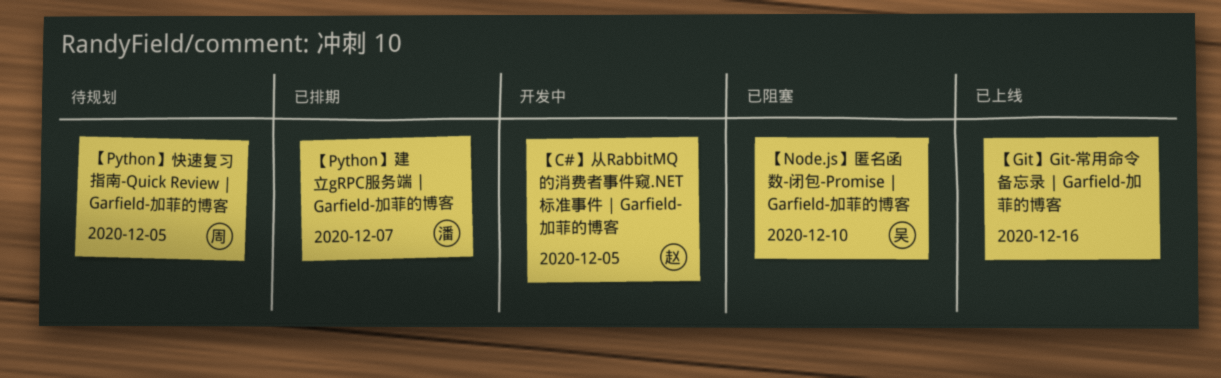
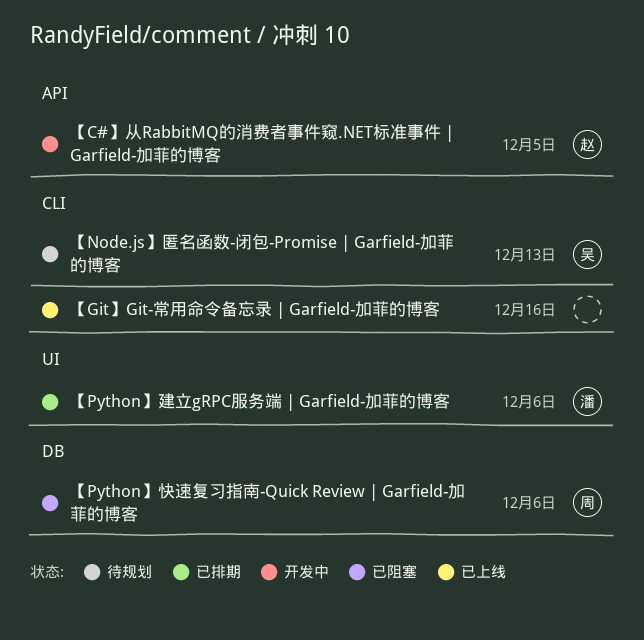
【Node.js】匿名函数-闭包-Promise | Garfield-加菲的博客, status: 已阻塞 -> 待规划
【Node.js】匿名函数-闭包-Promise | Garfield-加菲的博客, due: Dec 10 -> Dec 13
【Python】建立gRPC服务端 | Garfield-加菲的博客, due: Dec 7 -> Dec 6
【Python】快速复习指南-Quick Review | Garfield-加菲的博客, status: 待规划 -> 已阻塞
【Python】快速复习指南-Quick Review | Garfield-加菲的博客, due: Dec 5 -> Dec 6

